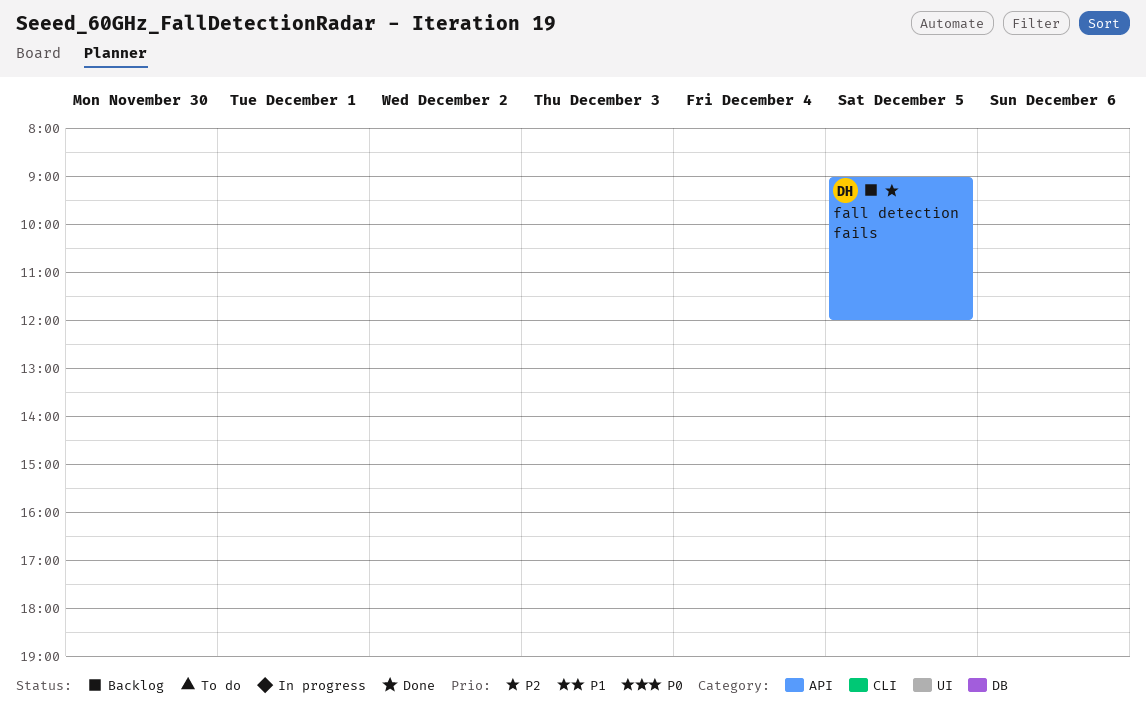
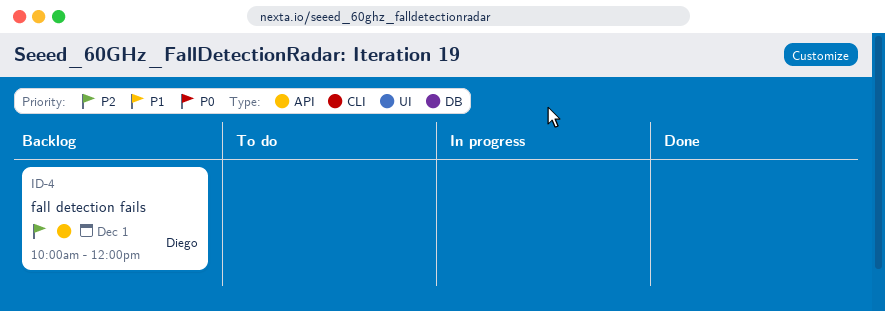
fall detection fails, day: Dec 5 -> Dec 1
fall detection fails, begins: 09:00 -> 10:00

